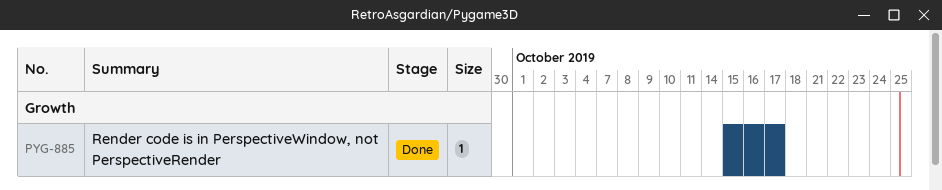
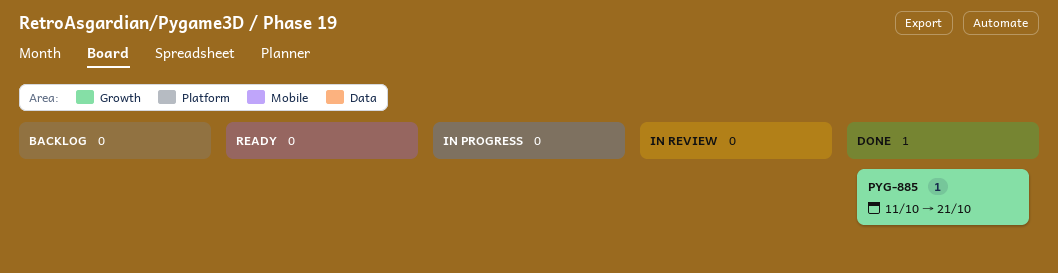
PYG-885, start: Oct 15 -> Oct 11
PYG-885, due: Oct 17 -> Oct 21

